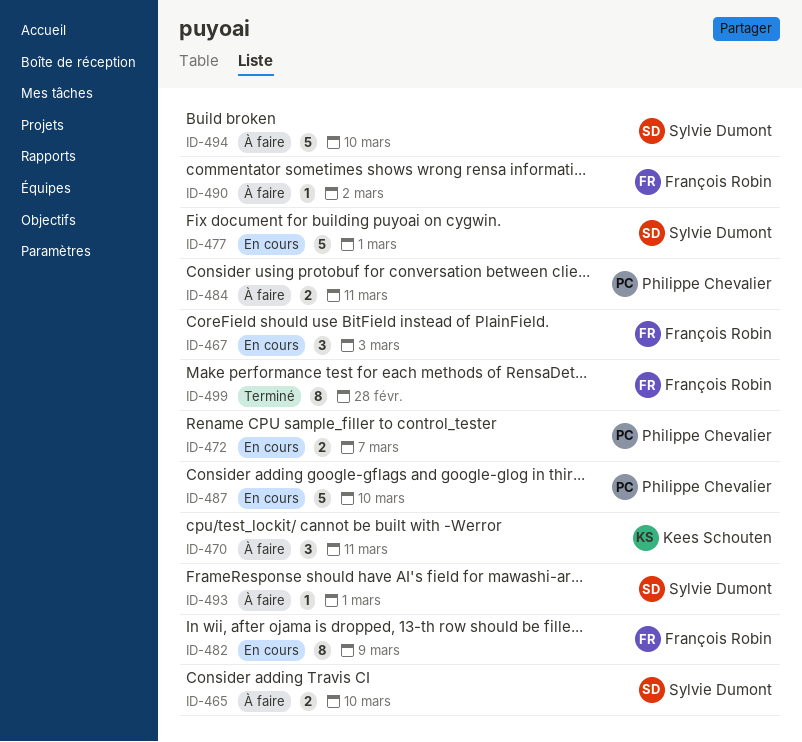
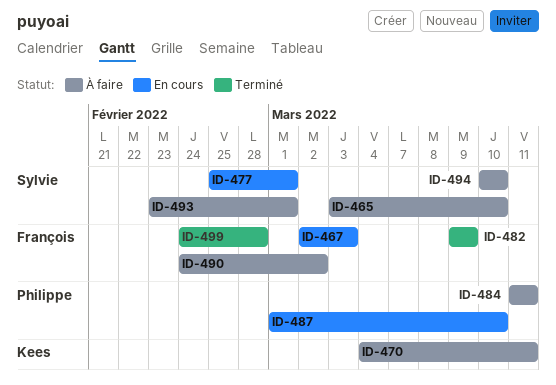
ID-472: present -> none
ID-482, status: En cours -> Terminé

